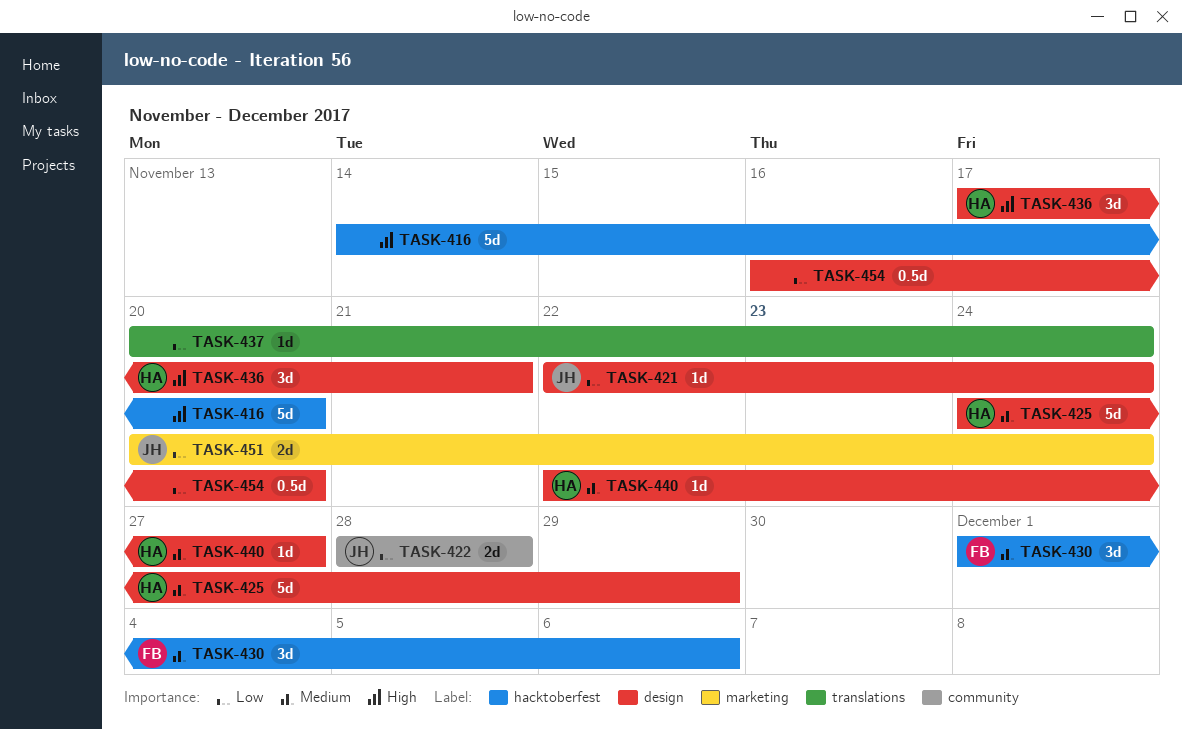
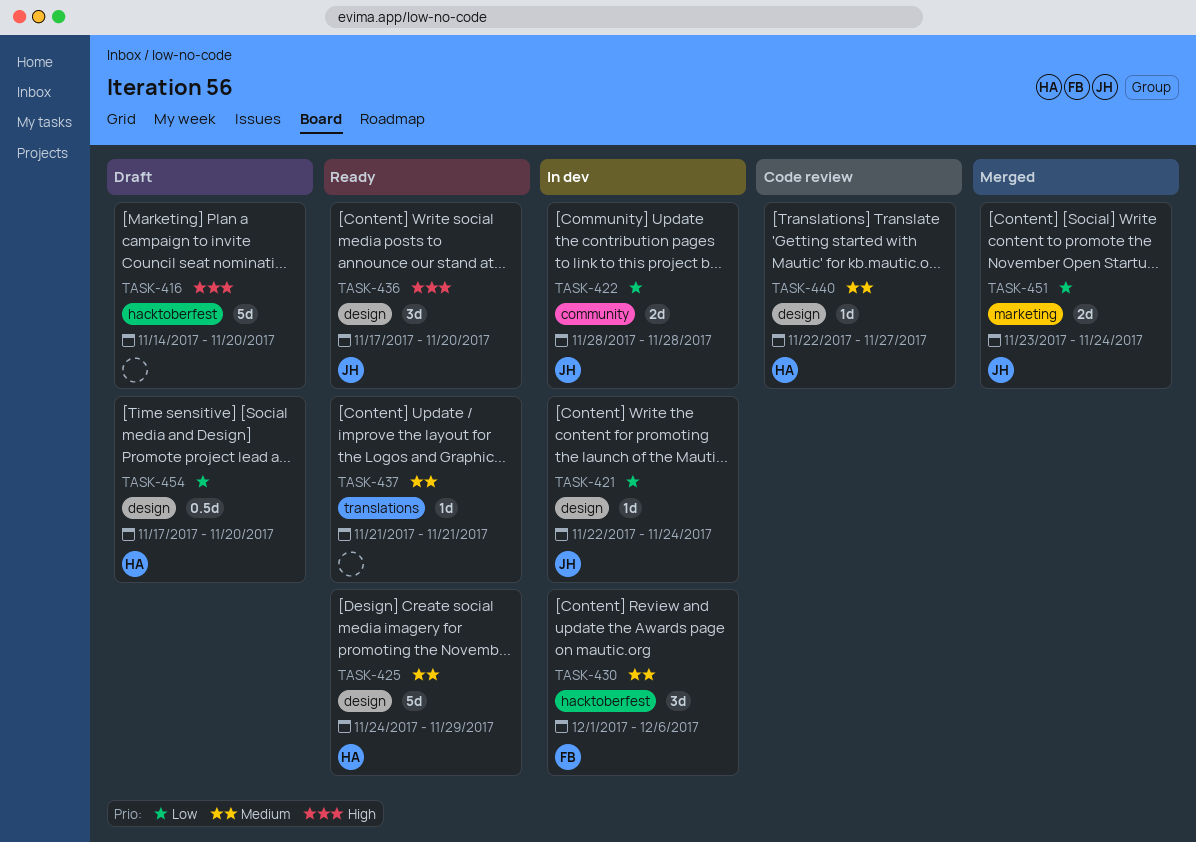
TASK-436, owner: HA -> JH
TASK-436, due: Nov 21 -> Nov 20
TASK-437, priority: Low -> Medium
TASK-437, start: Nov 20 -> Nov 21
TASK-437, due: Nov 24 -> Nov 21
TASK-451, start: Nov 20 -> Nov 23
TASK-454, owner: none -> HA
TASK-454, start: Nov 16 -> Nov 17

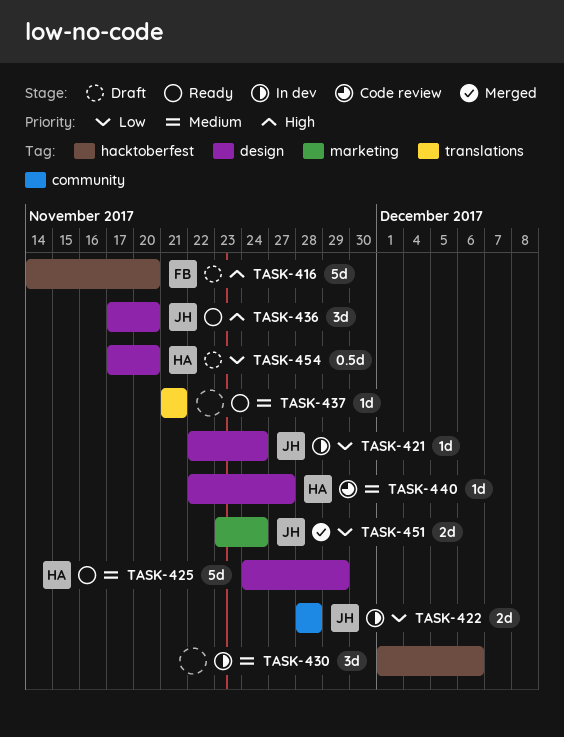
TASK-416, owner: none -> FB
TASK-430, owner: FB -> none

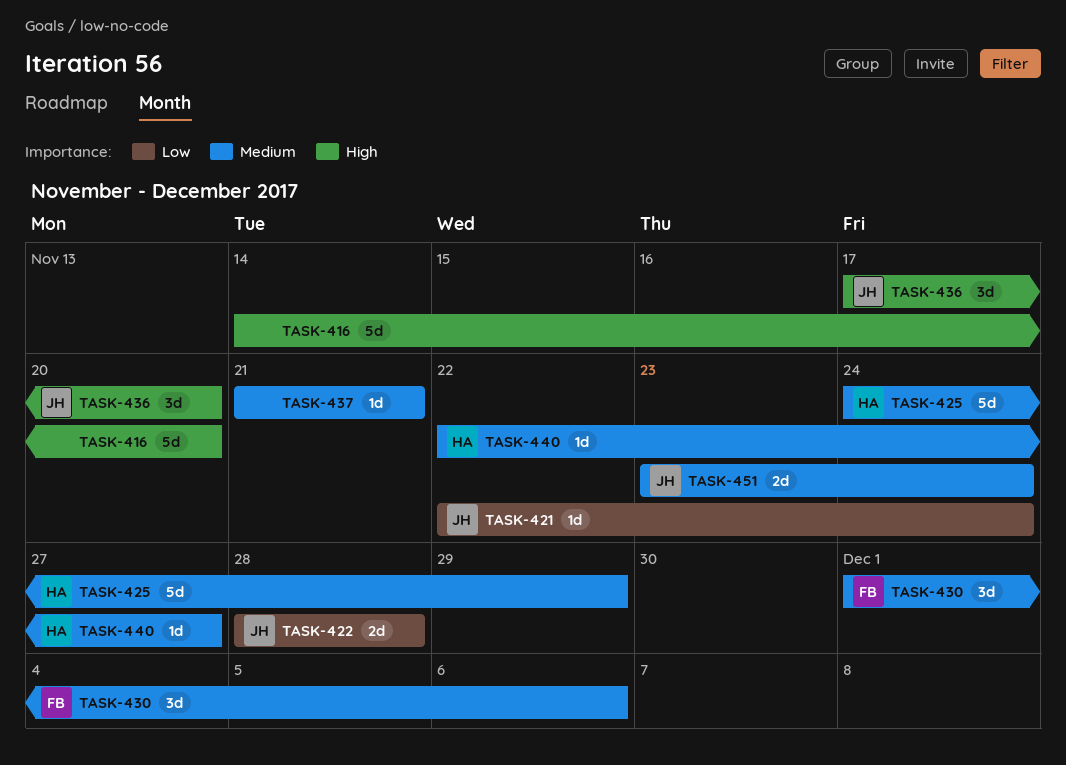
TASK-416, owner: FB -> none
TASK-430, owner: none -> FB
TASK-451, priority: Low -> Medium
TASK-454: present -> none

